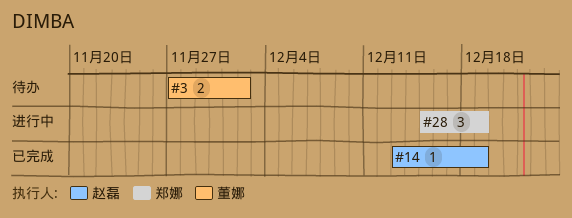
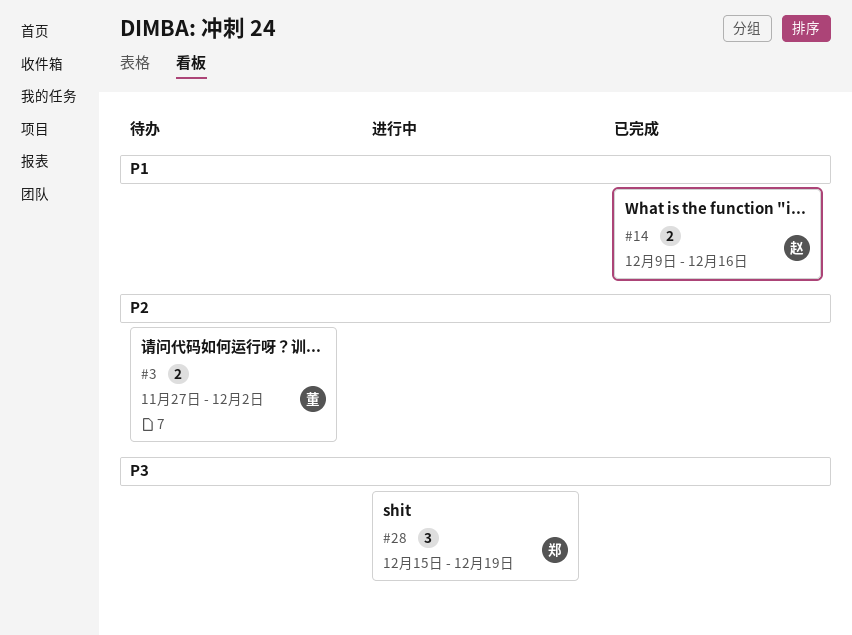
#14, estimate: 1 -> 2
#14, start: Dec 13 -> Dec 9
#14, due: Dec 19 -> Dec 16

